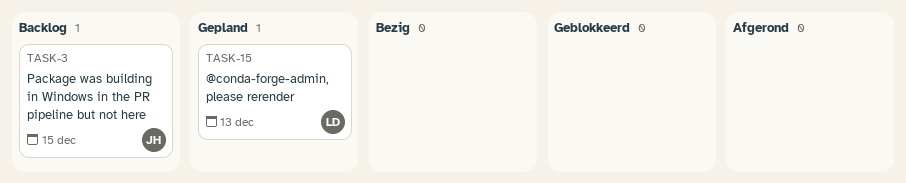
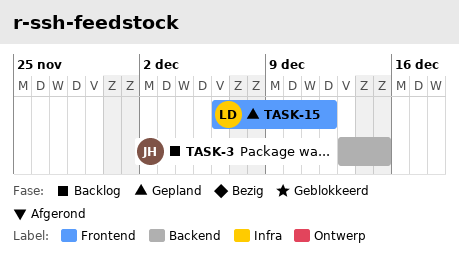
TASK-15, due: Dec 13 -> Dec 12

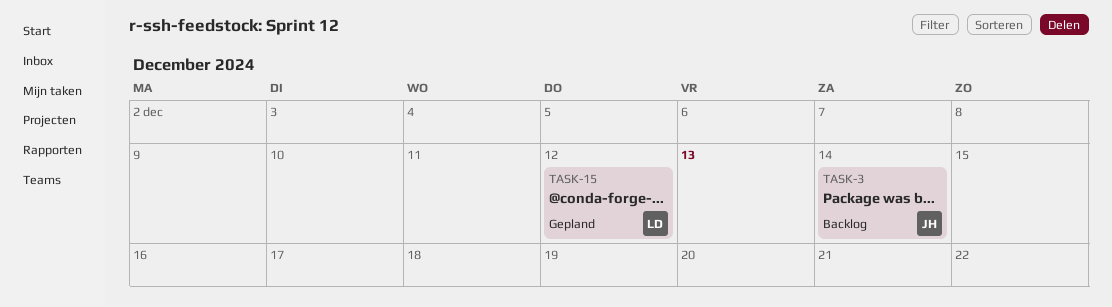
TASK-3, due: Dec 15 -> Dec 14

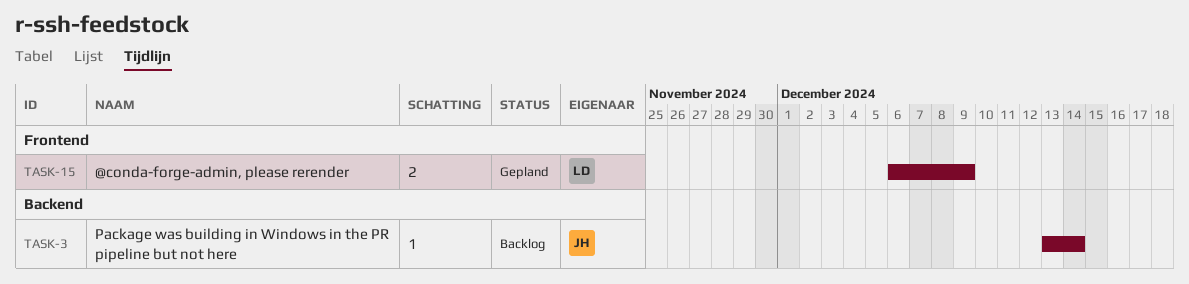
TASK-15, due: Dec 12 -> Dec 9

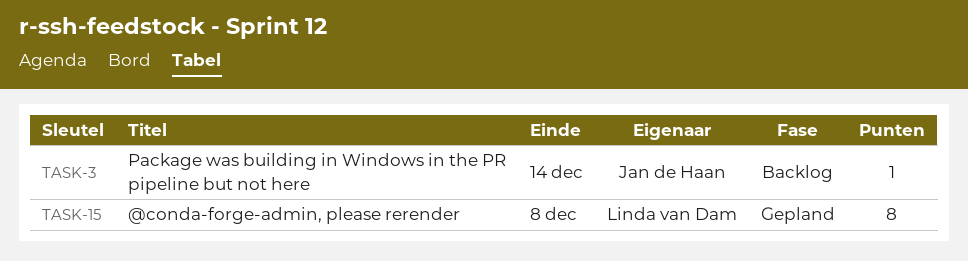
TASK-15, estimate: 2 -> 8
TASK-15, due: Dec 9 -> Dec 8

